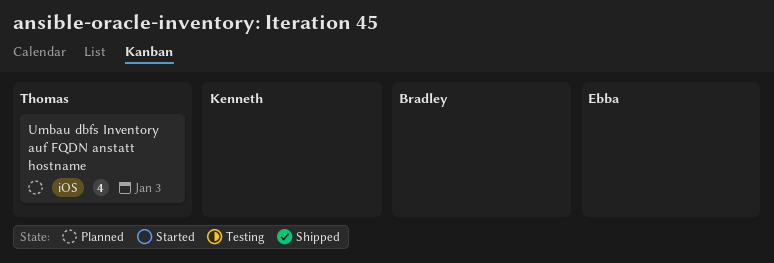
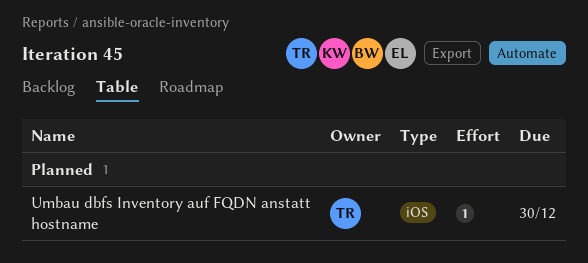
Umbau dbfs Inventory auf FQDN anstatt hostname, estimate: 4 -> 1
Umbau dbfs Inventory auf FQDN anstatt hostname, due: Jan 3 -> Dec 30

